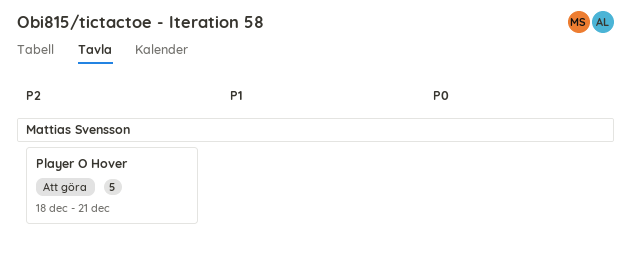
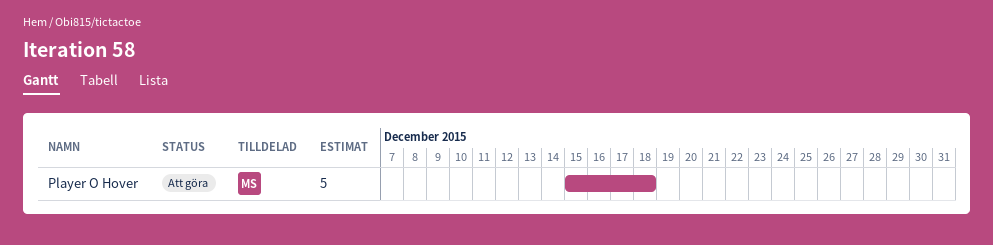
Player O Hover, start: Dec 18 -> Dec 15
Player O Hover, due: Dec 21 -> Dec 18

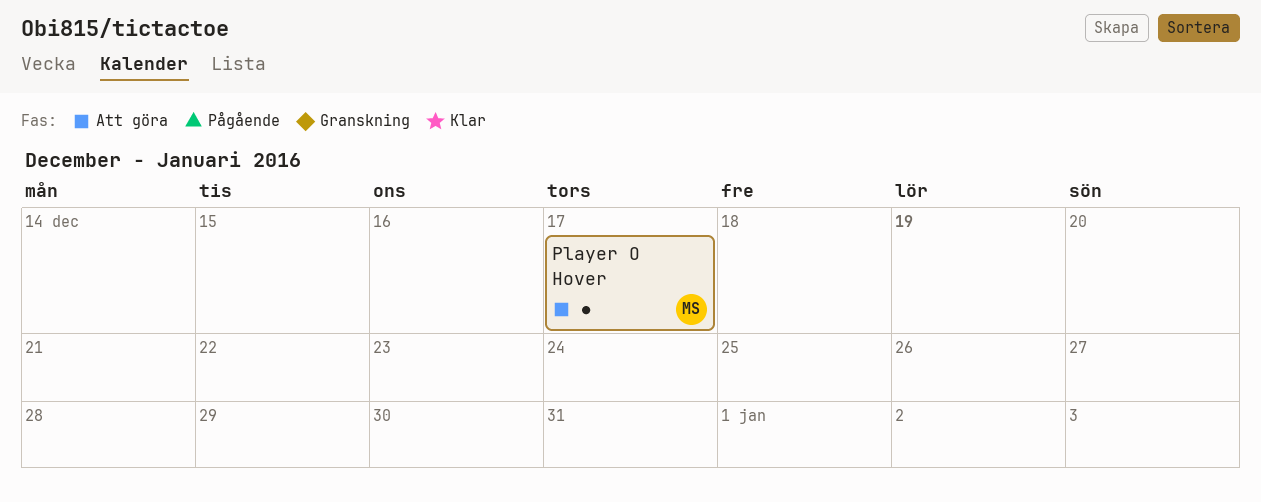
Player O Hover, estimate: 5 -> 1
Player O Hover, due: Dec 18 -> Dec 17

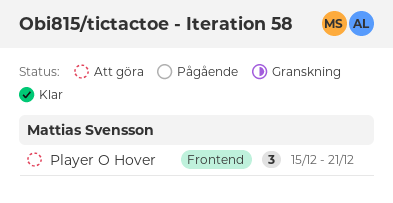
Player O Hover, estimate: 1 -> 3
Player O Hover, due: Dec 17 -> Dec 21

